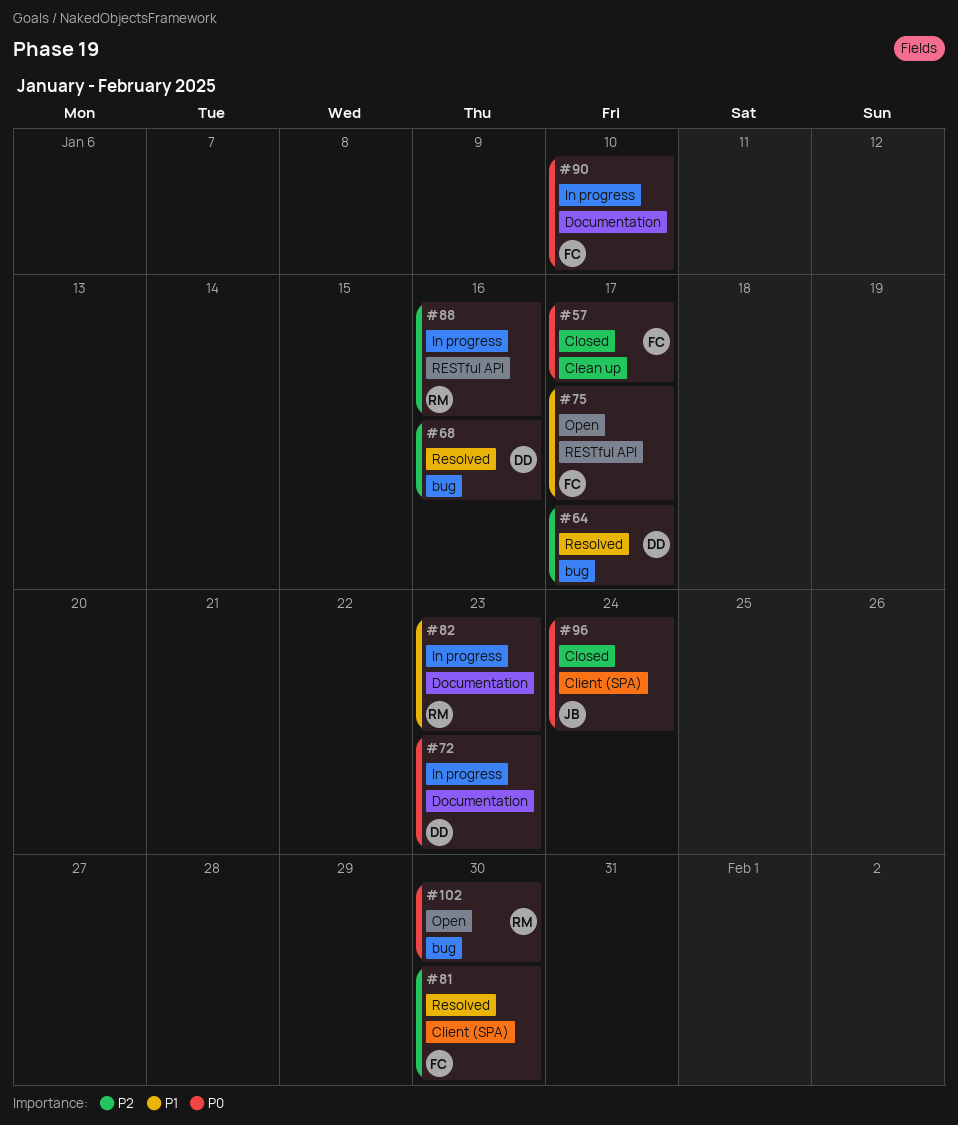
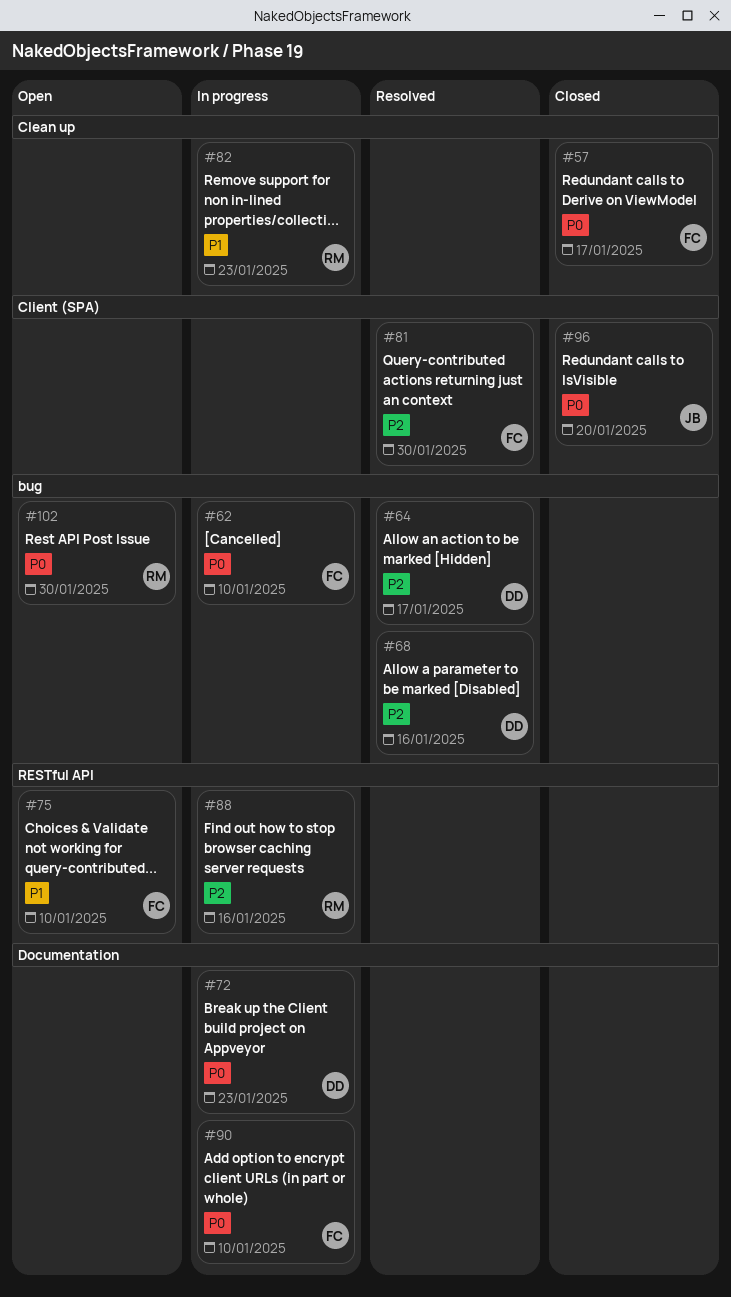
#62: none -> present
#75, due: Jan 17 -> Jan 10
#82, label: Documentation -> Clean up
#96, due: Jan 24 -> Jan 20

